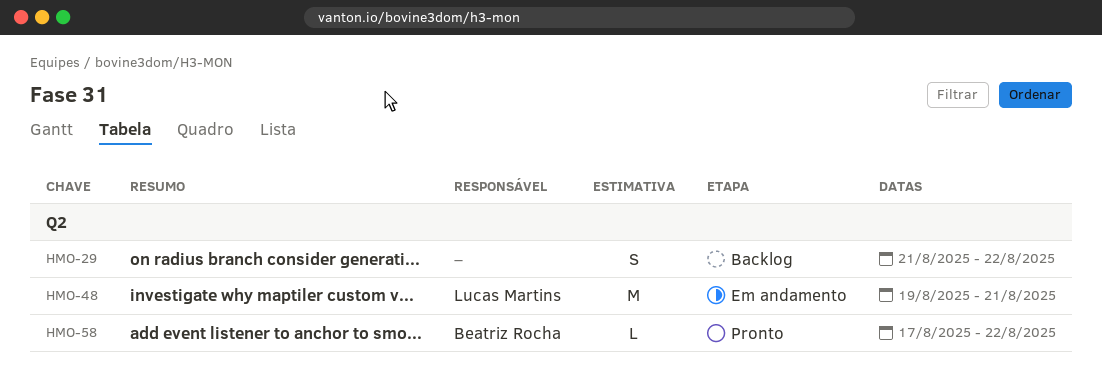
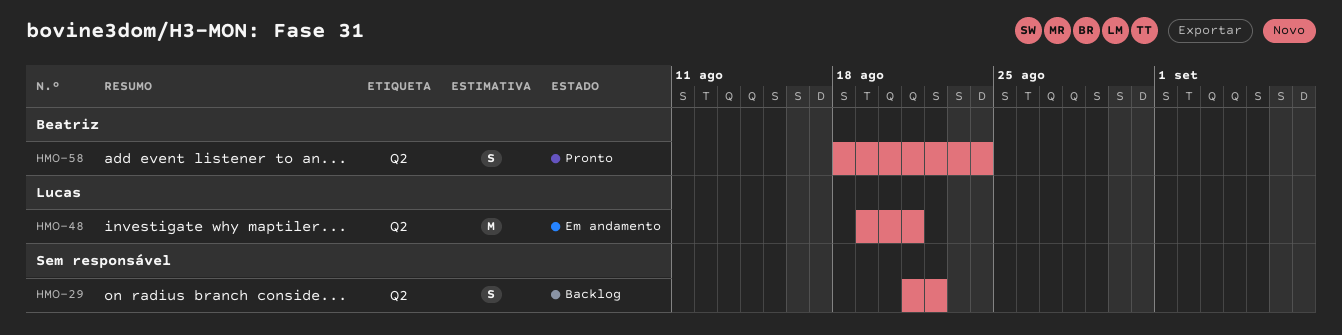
HMO-58, estimate: L -> S
HMO-58, start: Aug 17 -> Aug 18
HMO-58, due: Aug 22 -> Aug 24

